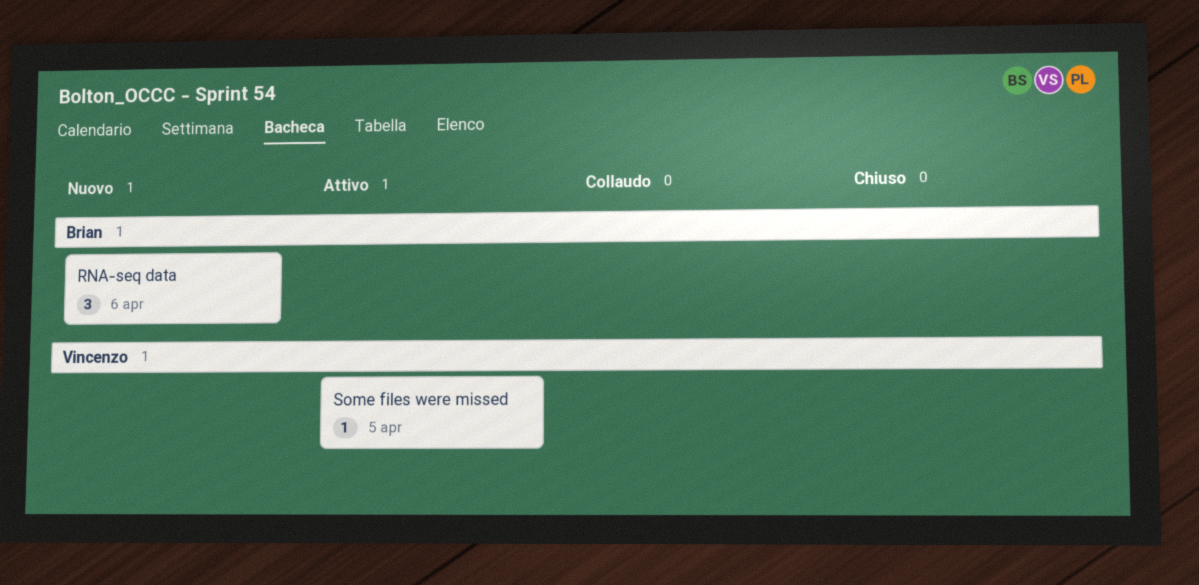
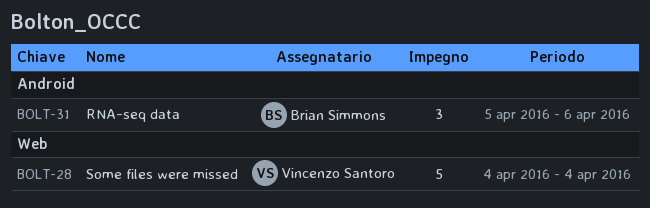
Some files were missed, estimate: 1 -> 5
Some files were missed, due: Apr 5 -> Apr 4

